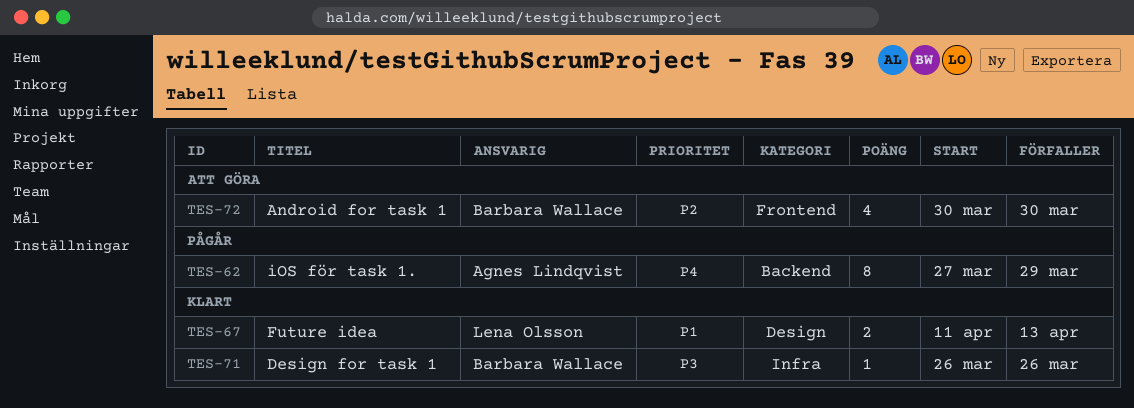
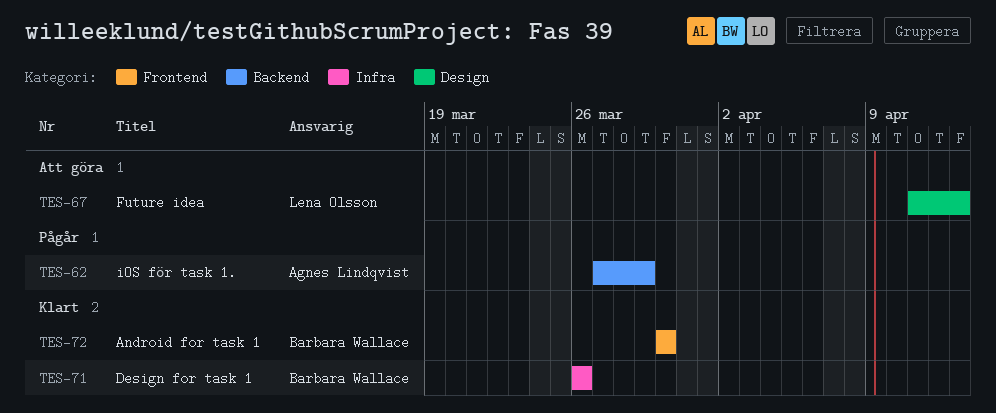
TES-67, status: Klart -> Att göra
TES-72, status: Att göra -> Klart

